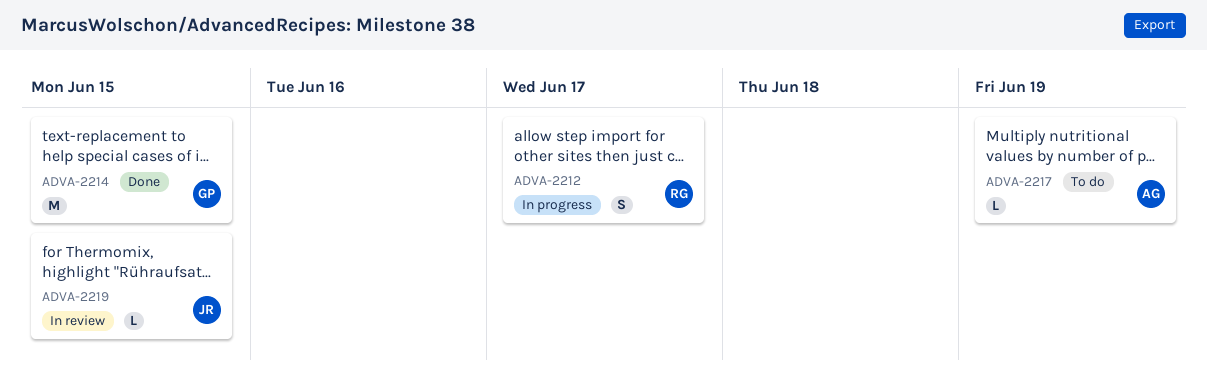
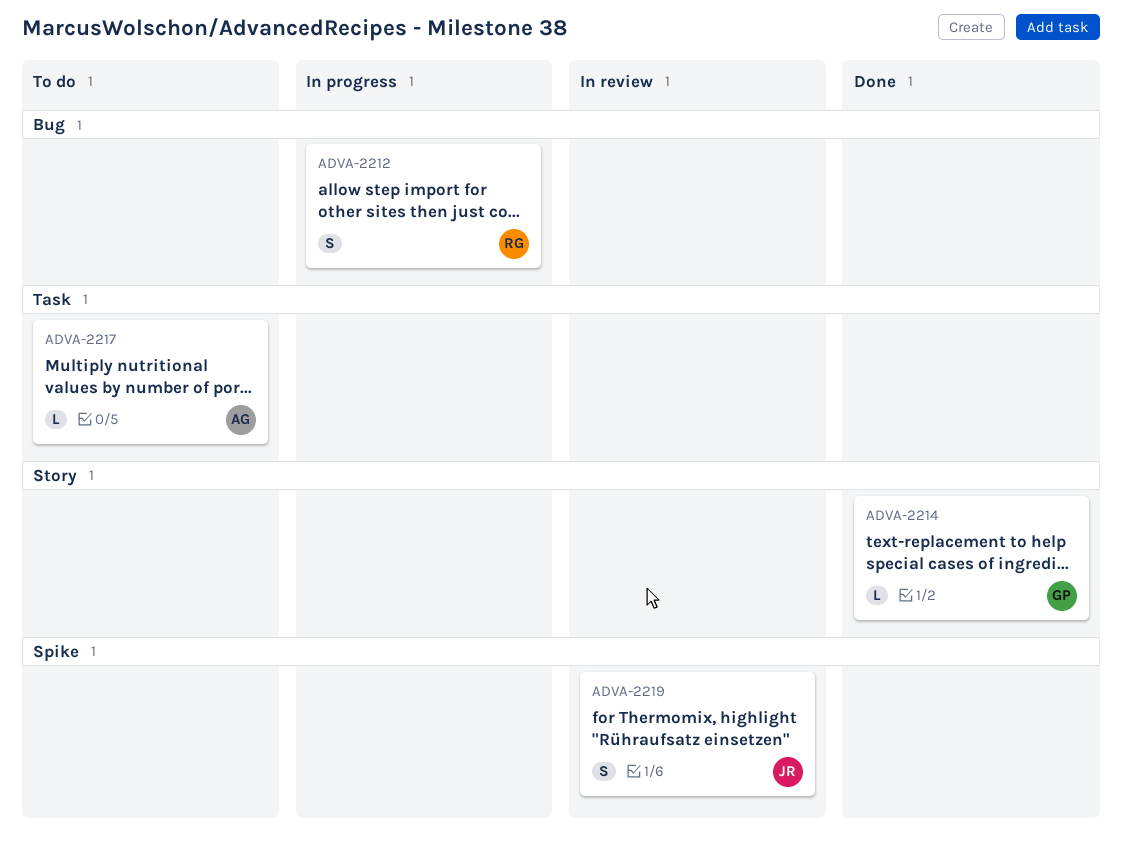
ADVA-2214, estimate: M -> L
ADVA-2219, estimate: L -> S

